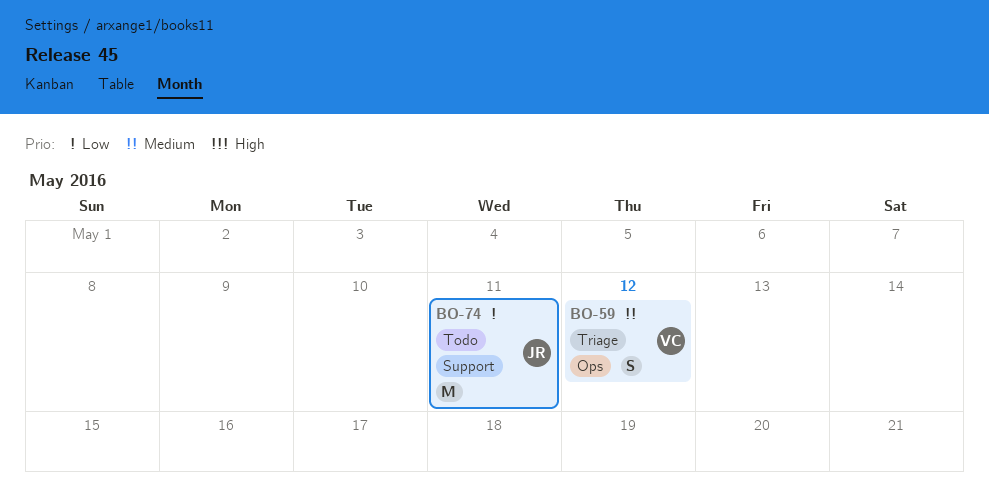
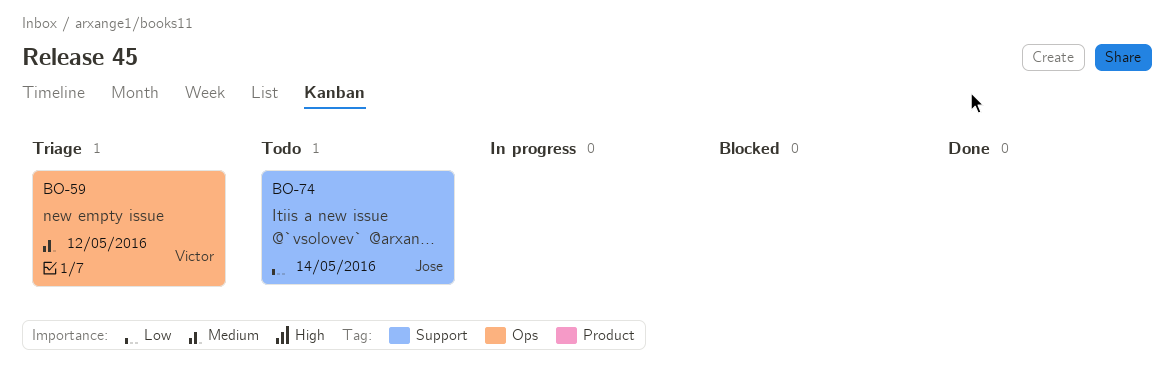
BO-74, due: May 11 -> May 14

